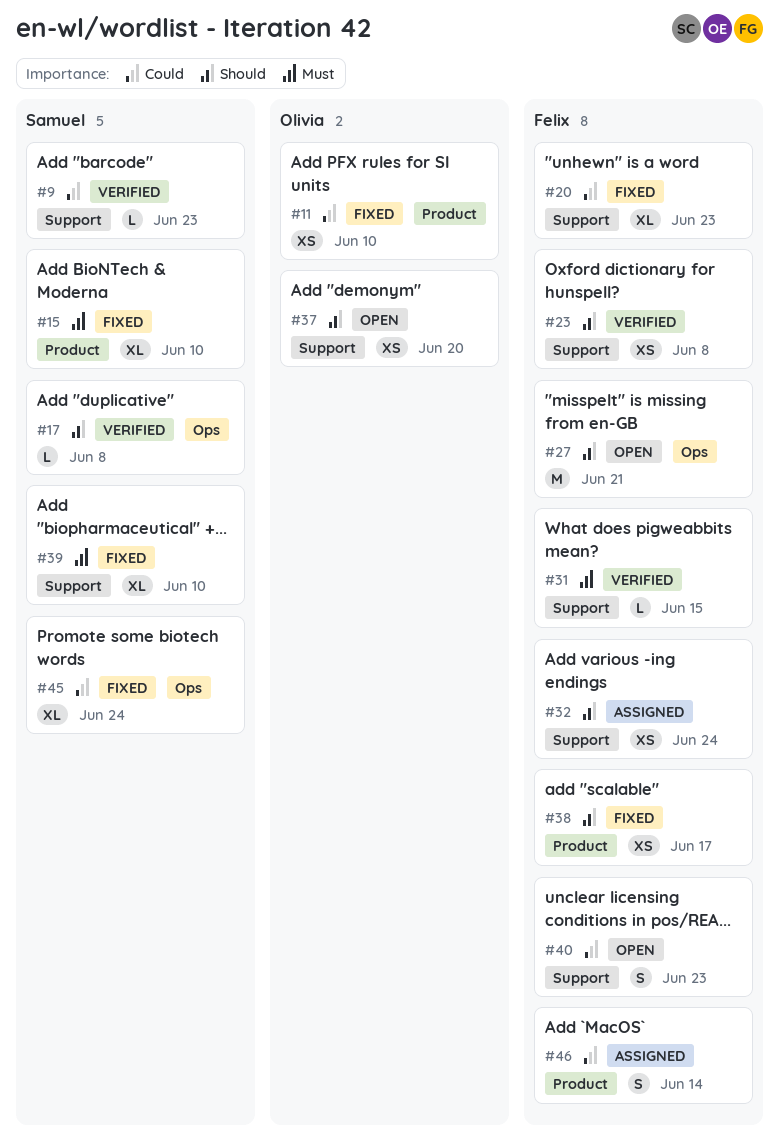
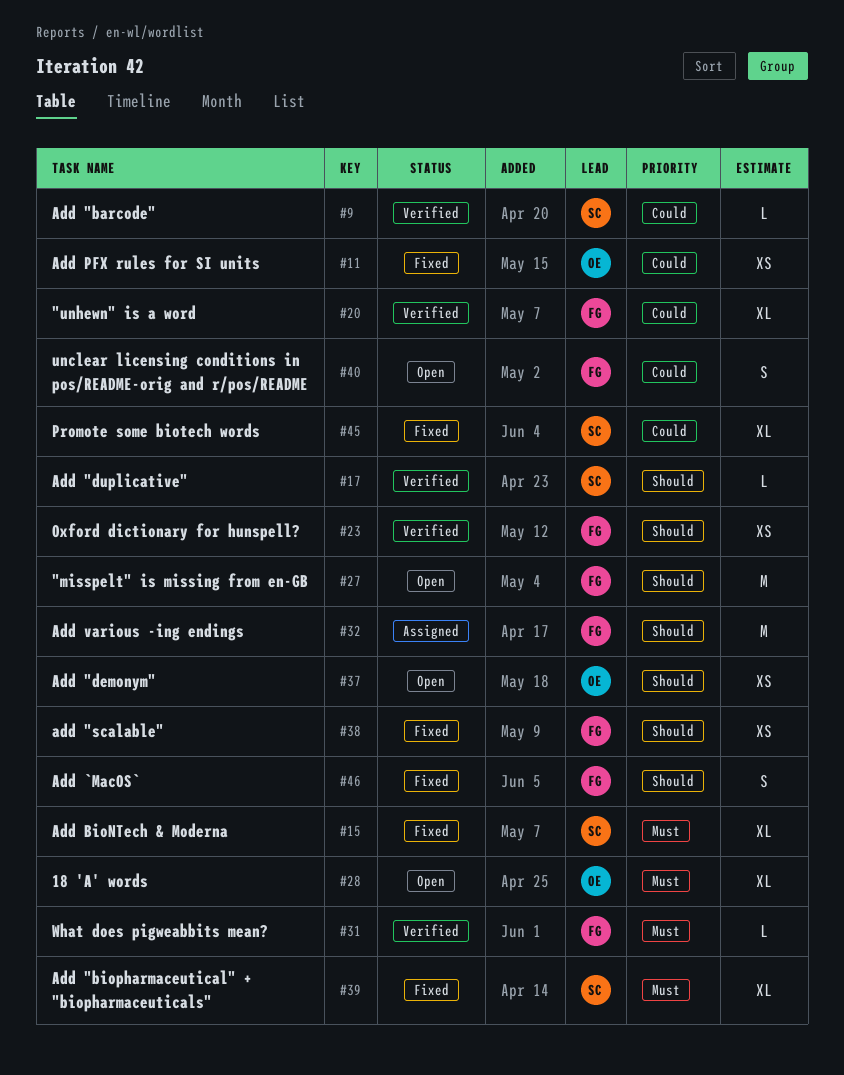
#20, status: Fixed -> Verified
#28: none -> present
#32, estimate: XS -> M
#46, status: Assigned -> Fixed
#46, priority: Could -> Should

